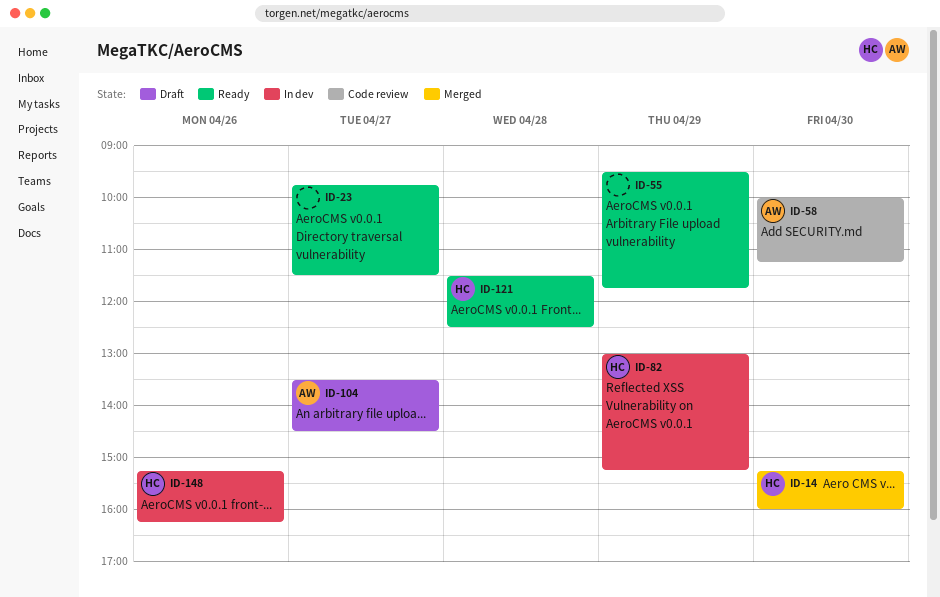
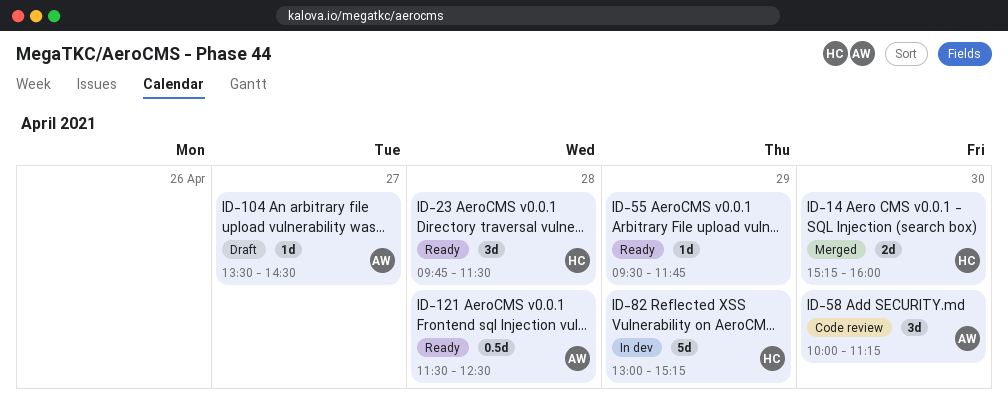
ID-23, owner: none -> HC
ID-23, day: Apr 27 -> Apr 28
ID-121, owner: HC -> AW
ID-148: present -> none

